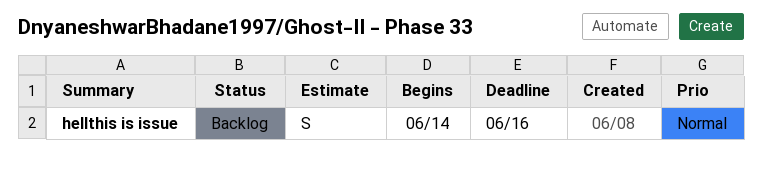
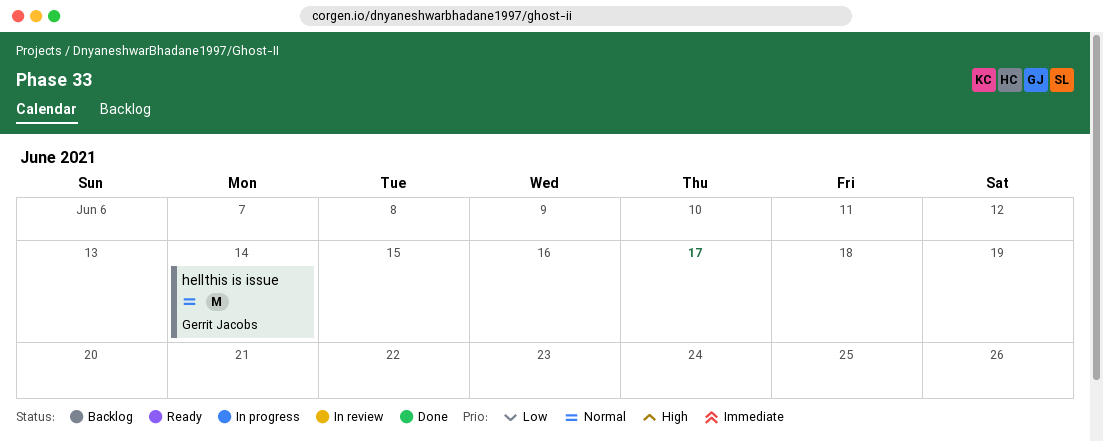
hellthis is issue, estimate: S -> M
hellthis is issue, due: Jun 16 -> Jun 14

